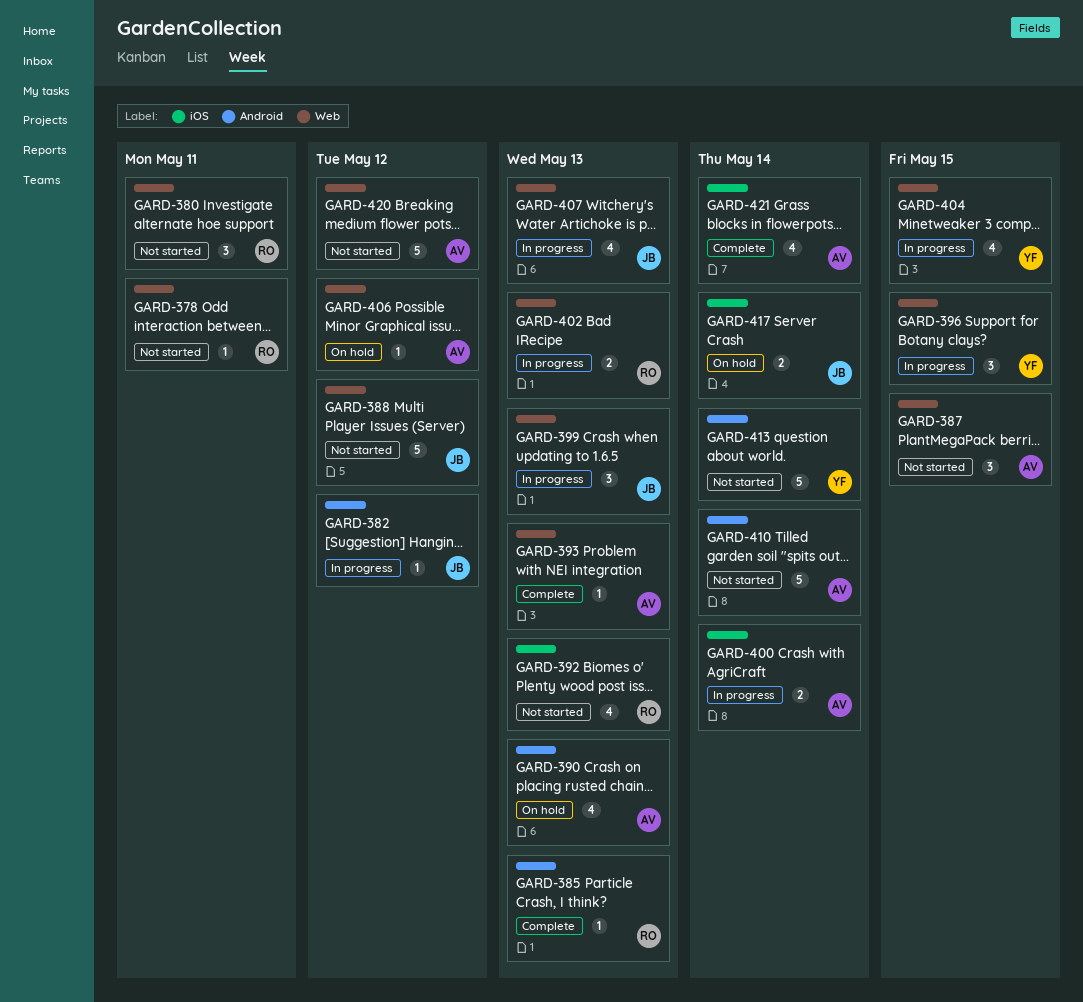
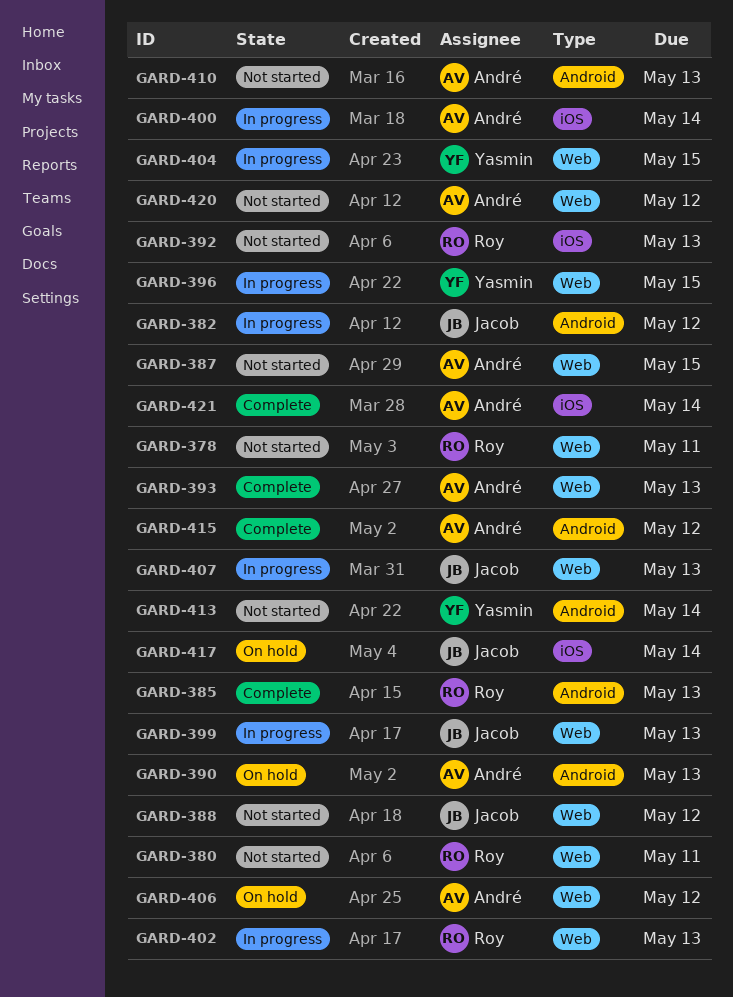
GARD-410, due: May 14 -> May 13
GARD-415: none -> present

